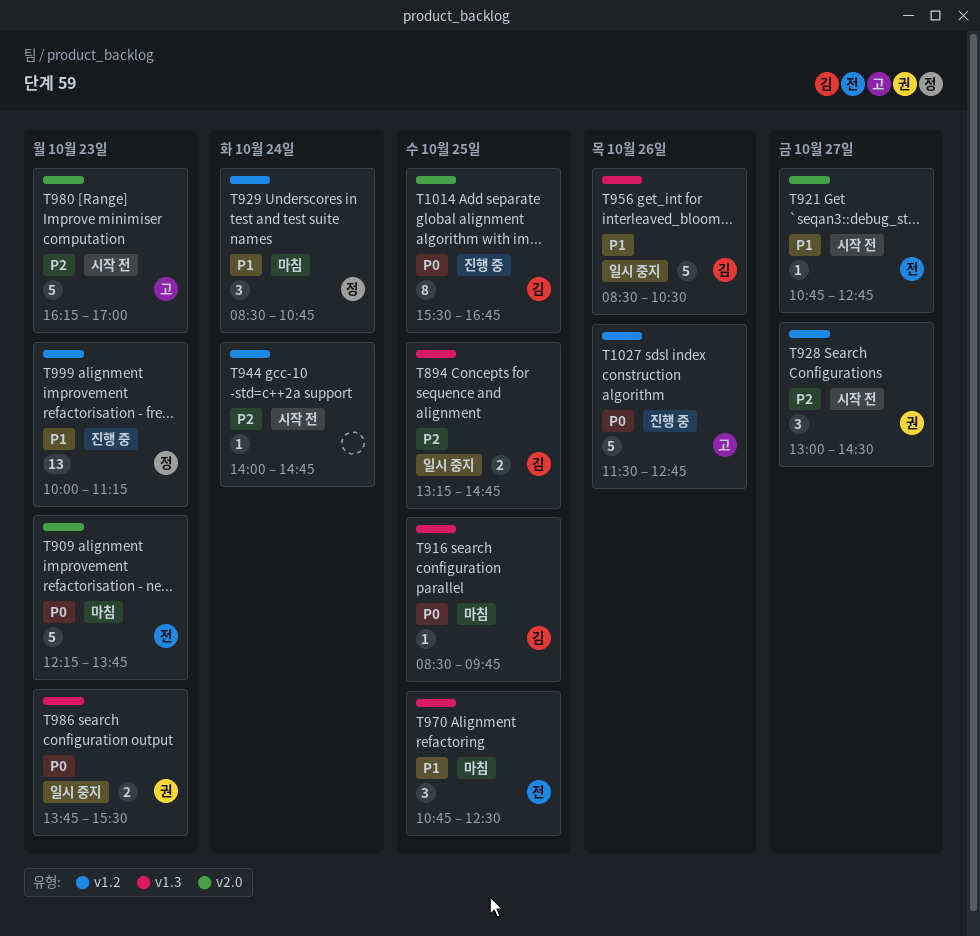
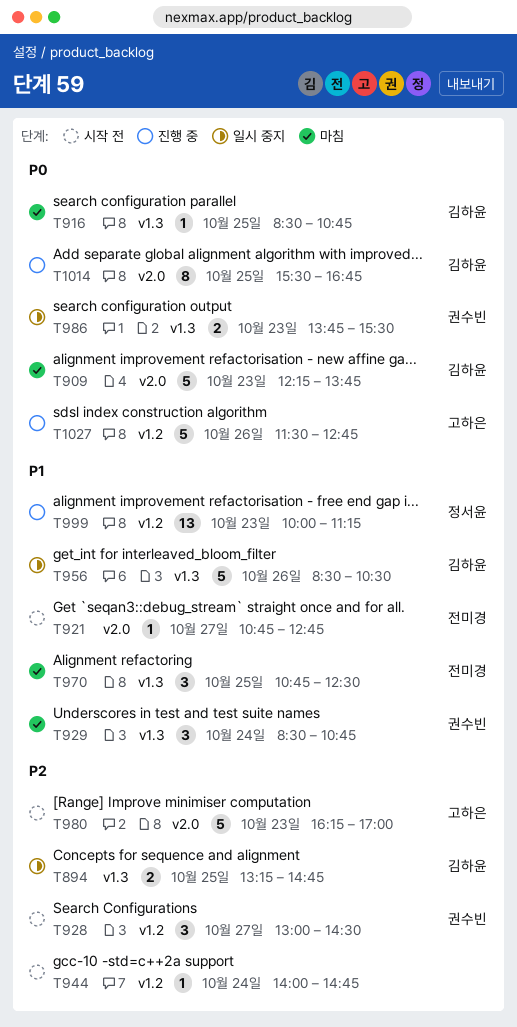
T909, owner: 전미경 -> 김하윤
T916, ends: 09:45 -> 10:45
T929, owner: 정서윤 -> 권수빈
T929, label: v1.2 -> v1.3

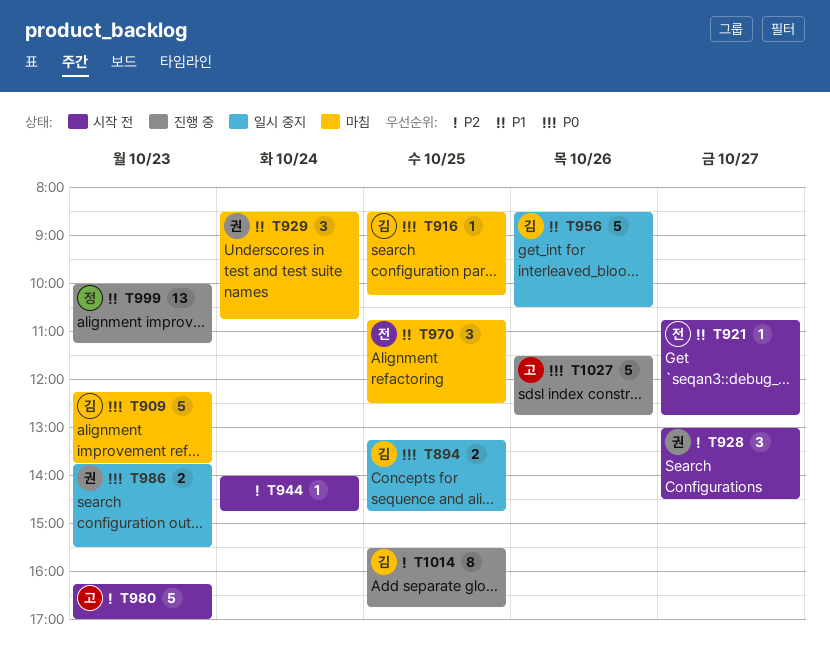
T894, priority: P2 -> P0
T916, ends: 10:45 -> 10:15
T1014, priority: P0 -> P2

